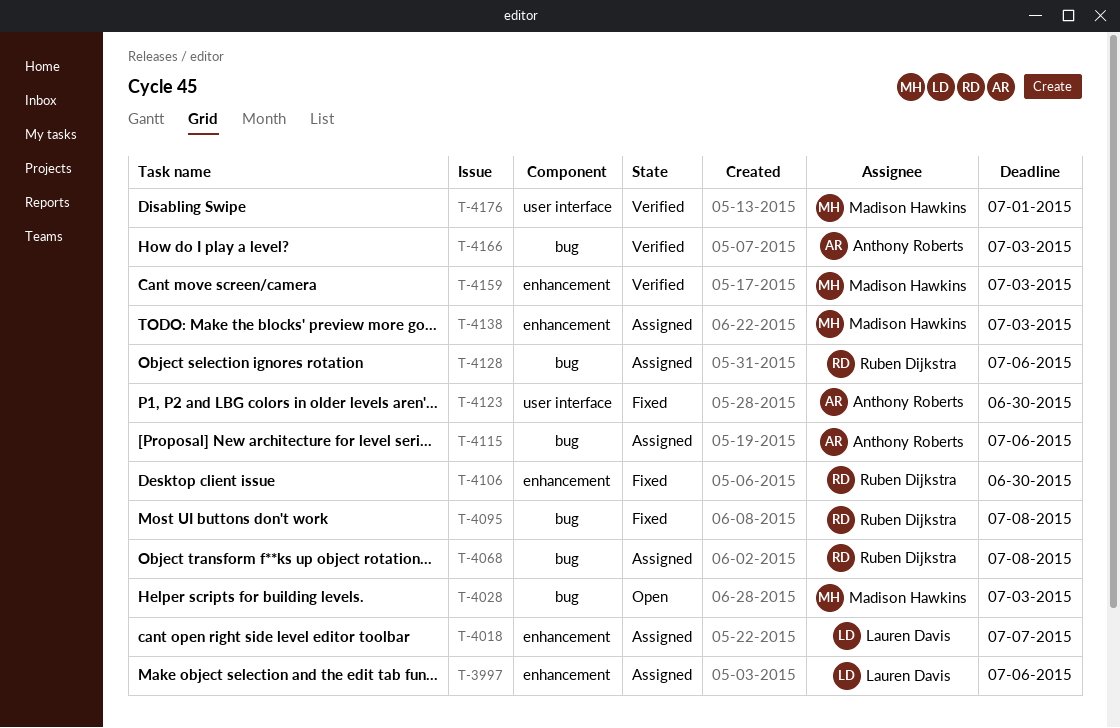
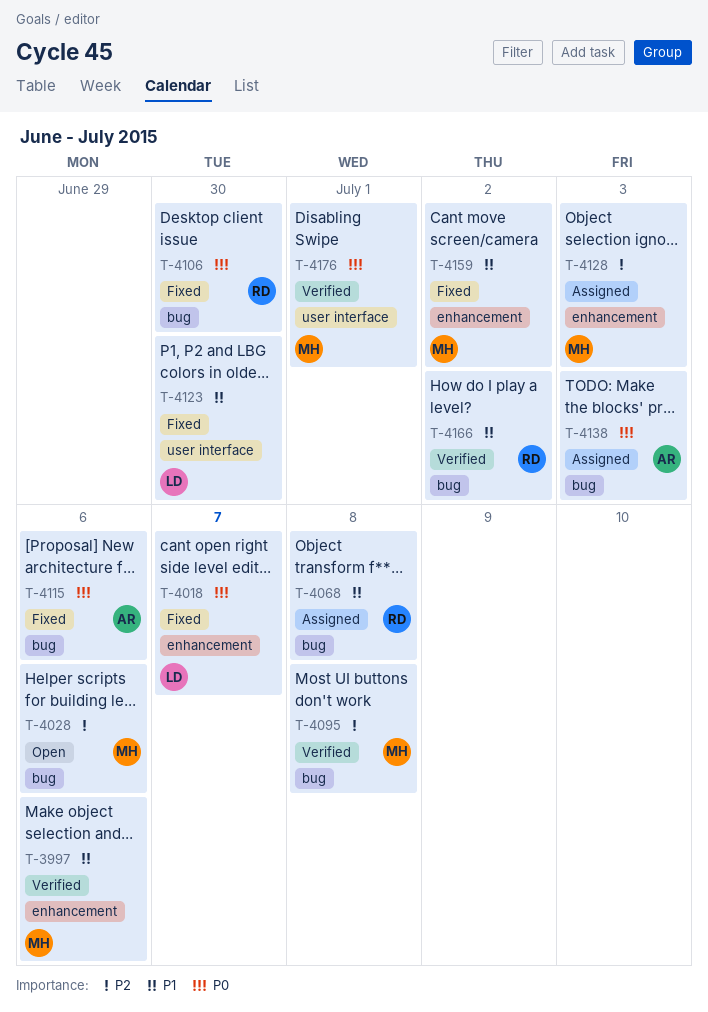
T-3997, status: Assigned -> Verified
T-3997, owner: Lauren Davis -> Madison Hawkins
T-4018, status: Assigned -> Fixed
T-4028, due: Jul 3 -> Jul 6
T-4095, status: Fixed -> Verified
T-4095, owner: Ruben Dijkstra -> Madison Hawkins
T-4106, label: enhancement -> bug
T-4115, status: Assigned -> Fixed
T-4123, owner: Anthony Roberts -> Lauren Davis
T-4128, owner: Ruben Dijkstra -> Madison Hawkins
T-4128, label: bug -> enhancement
T-4128, due: Jul 6 -> Jul 3
T-4138, owner: Madison Hawkins -> Anthony Roberts
T-4138, label: enhancement -> bug
T-4159, status: Verified -> Fixed
T-4159, due: Jul 3 -> Jul 2
T-4166, owner: Anthony Roberts -> Ruben Dijkstra
T-4166, due: Jul 3 -> Jul 2

